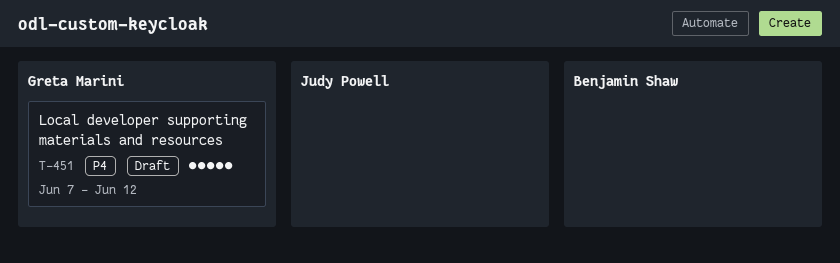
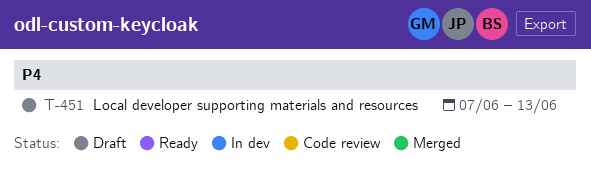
T-451, due: Jun 12 -> Jun 13

